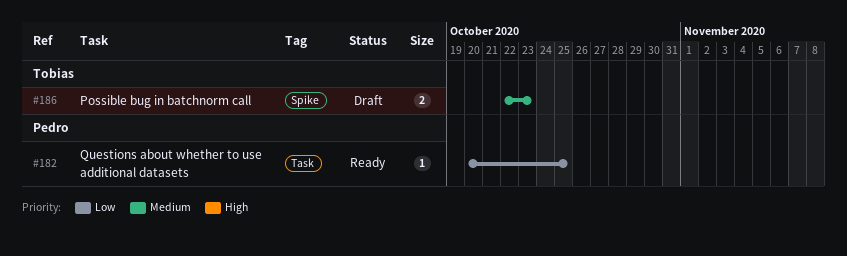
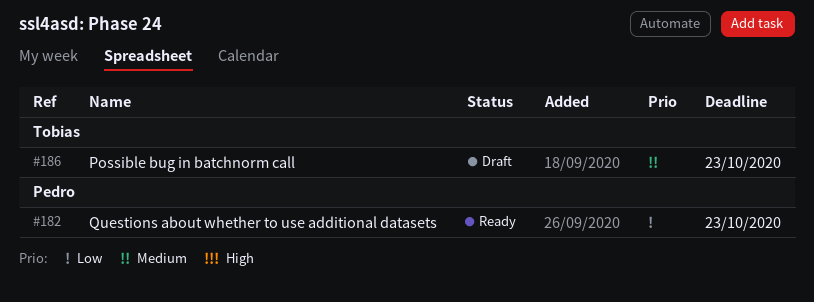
#182, due: Oct 25 -> Oct 23

